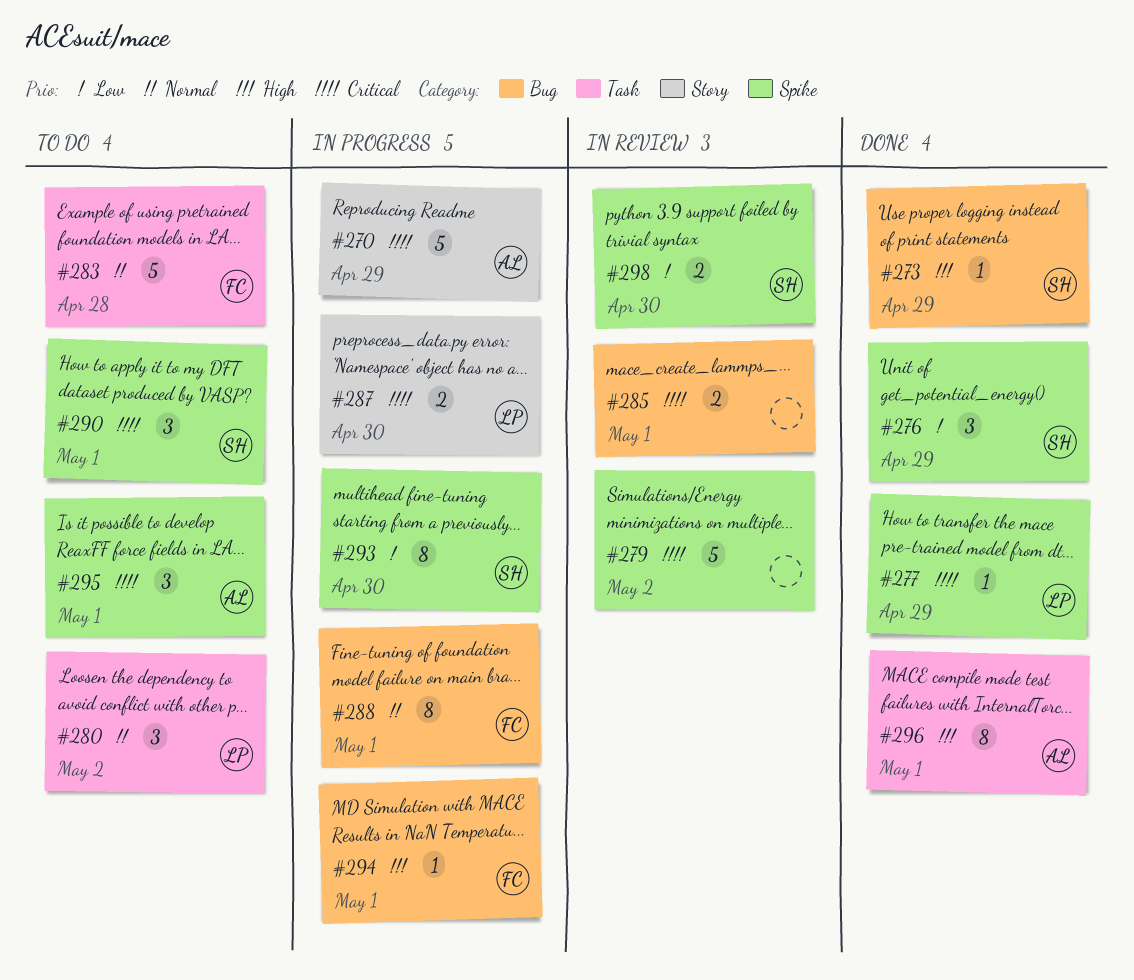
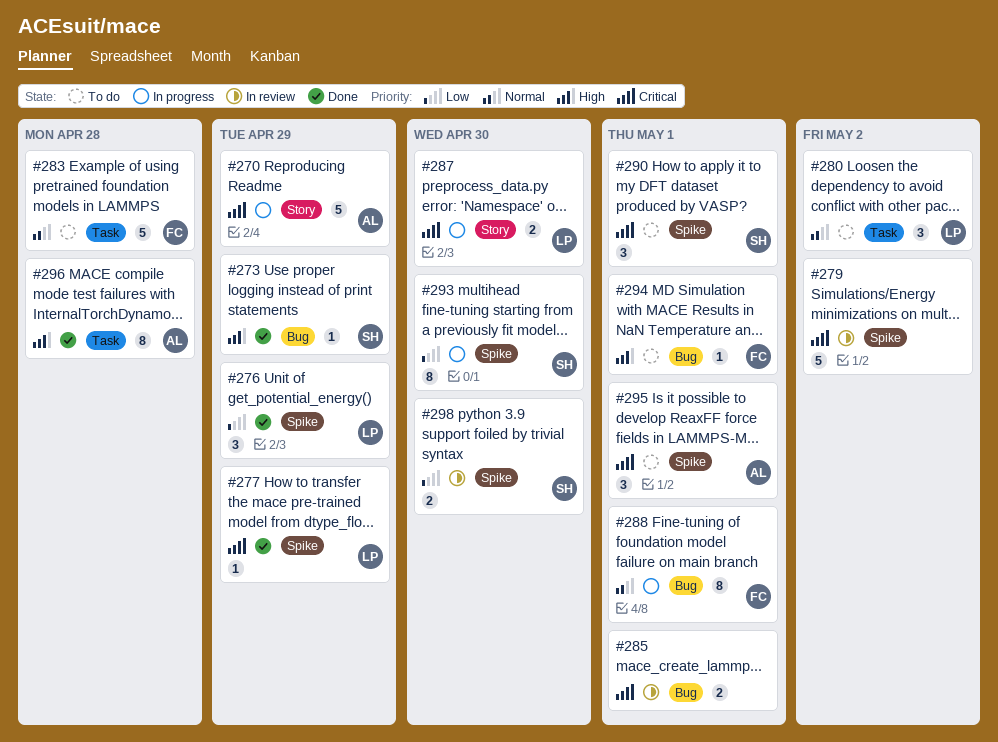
#276, owner: SH -> LP
#294, status: In progress -> To do
#296, due: May 1 -> Apr 28

